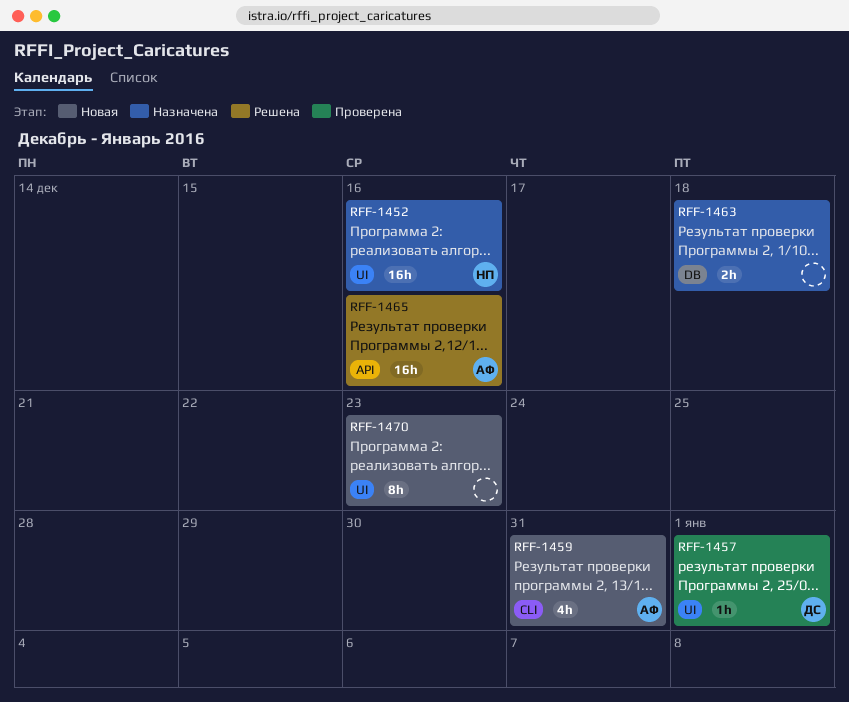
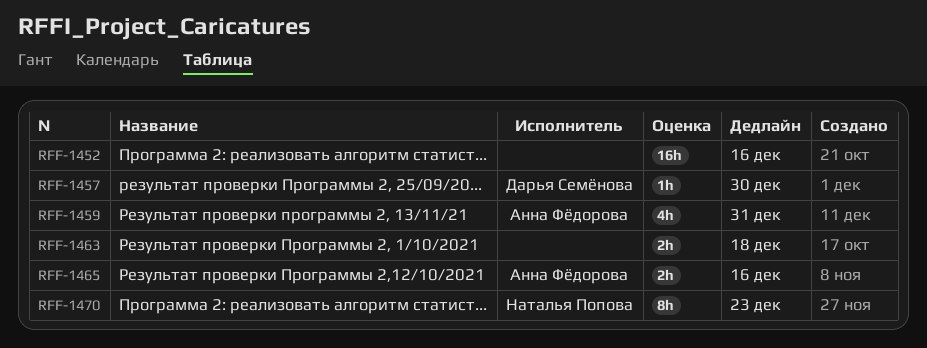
RFF-1452, owner: Наталья Попова -> none
RFF-1457, due: Jan 1 -> Dec 30
RFF-1465, estimate: 16h -> 2h
RFF-1470, owner: none -> Наталья Попова

